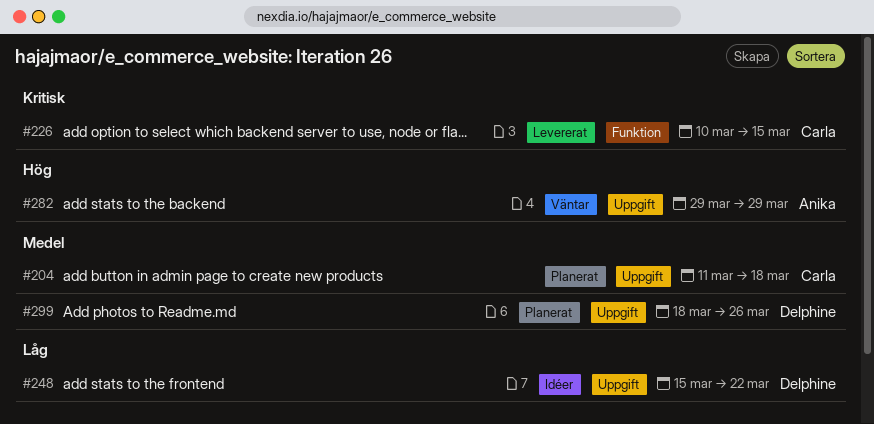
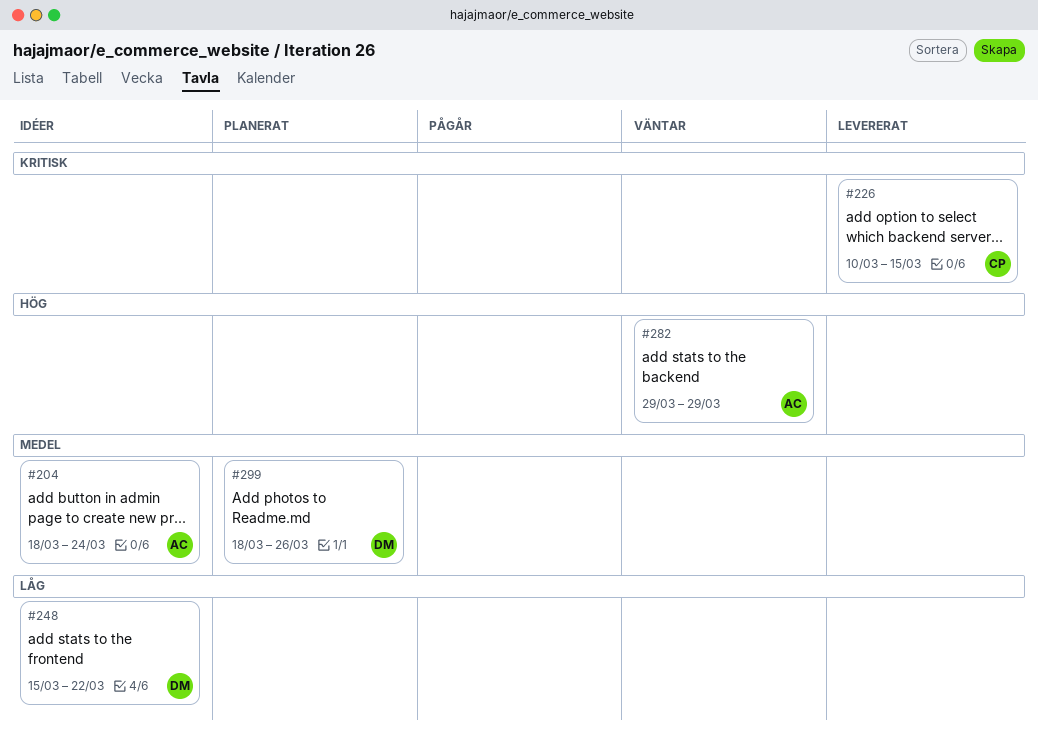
#204, status: Planerat -> Idéer
#204, owner: Carla -> Anika
#204, start: Mar 11 -> Mar 18
#204, due: Mar 18 -> Mar 24

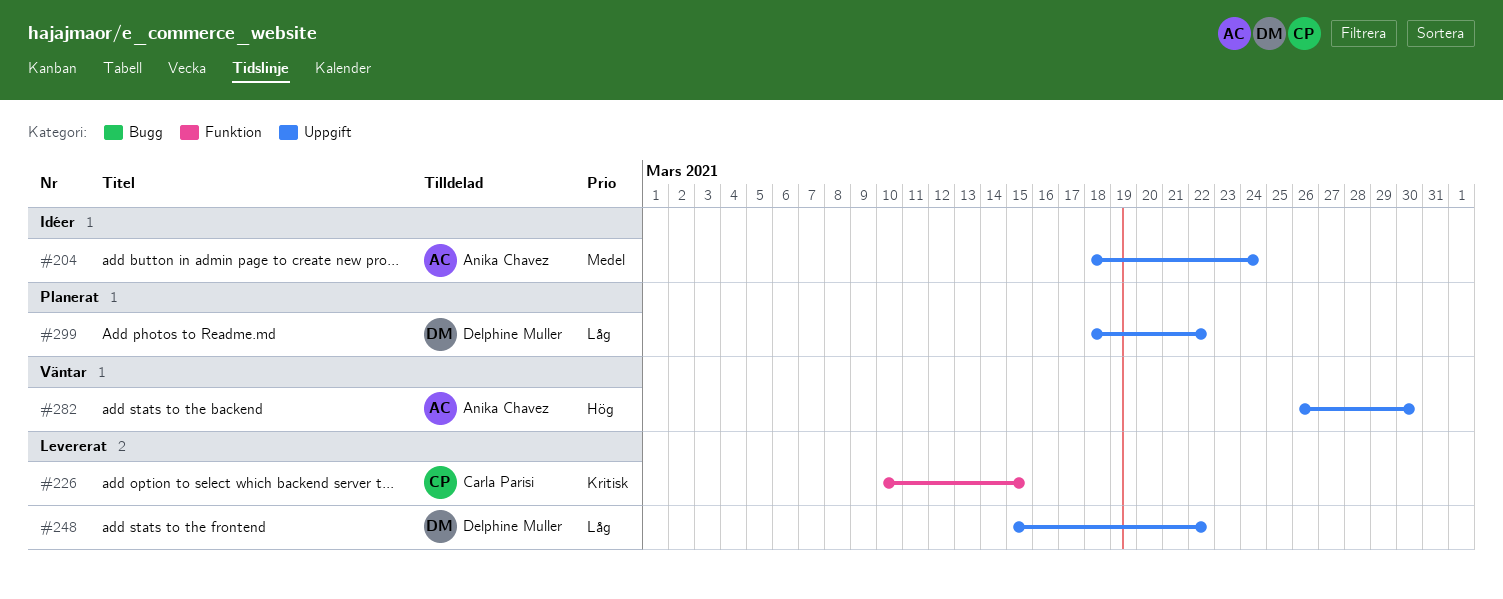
#248, status: Idéer -> Levererat
#282, start: Mar 29 -> Mar 26
#282, due: Mar 29 -> Mar 30
#299, priority: Medel -> Låg
#299, due: Mar 26 -> Mar 22

